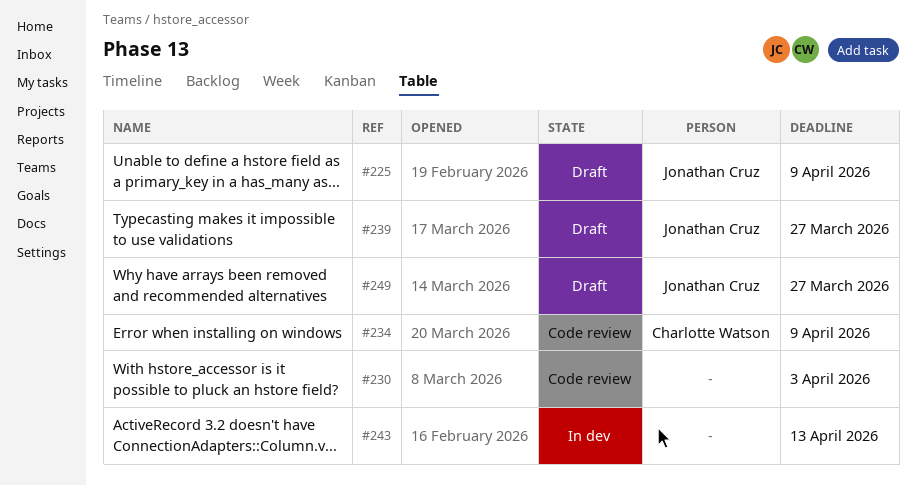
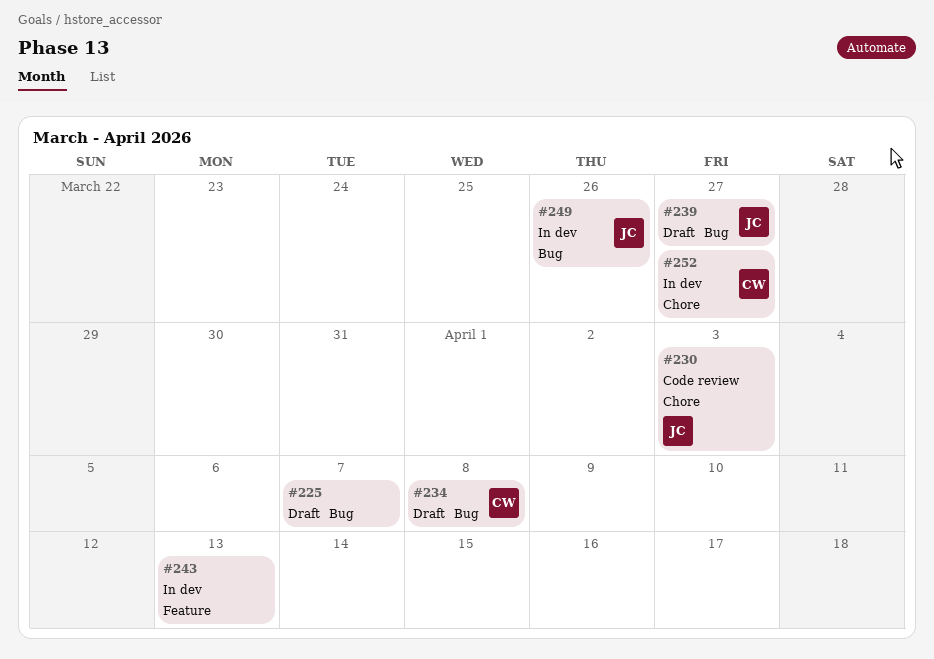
#225, owner: Jonathan Cruz -> none
#225, due: Apr 9 -> Apr 7
#230, owner: none -> Jonathan Cruz
#234, status: Code review -> Draft
#234, due: Apr 9 -> Apr 8
#249, status: Draft -> In dev
#249, due: Mar 27 -> Mar 26
#252: none -> present

